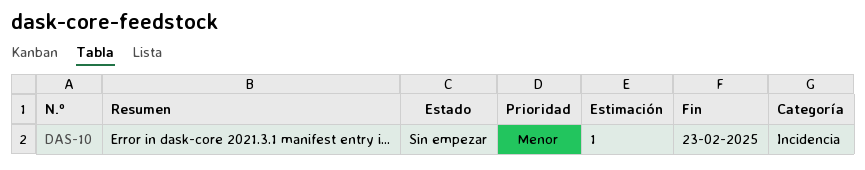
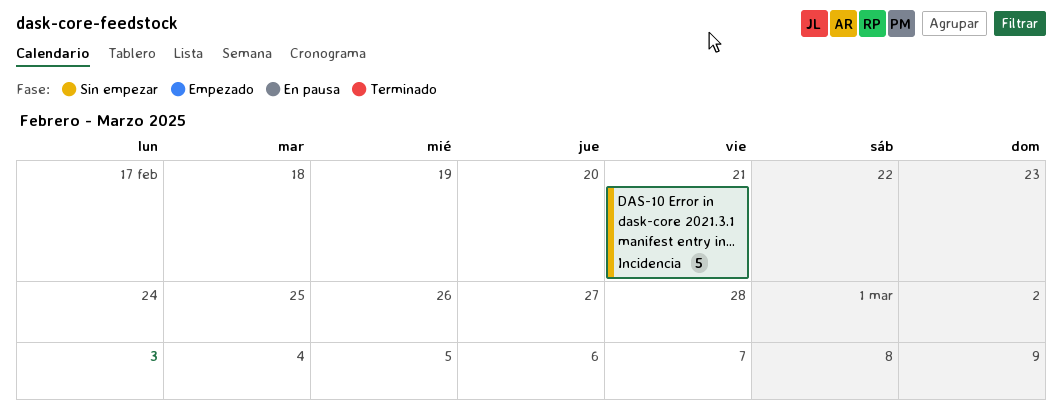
DAS-10, estimate: 1 -> 5
DAS-10, due: Feb 23 -> Feb 21

